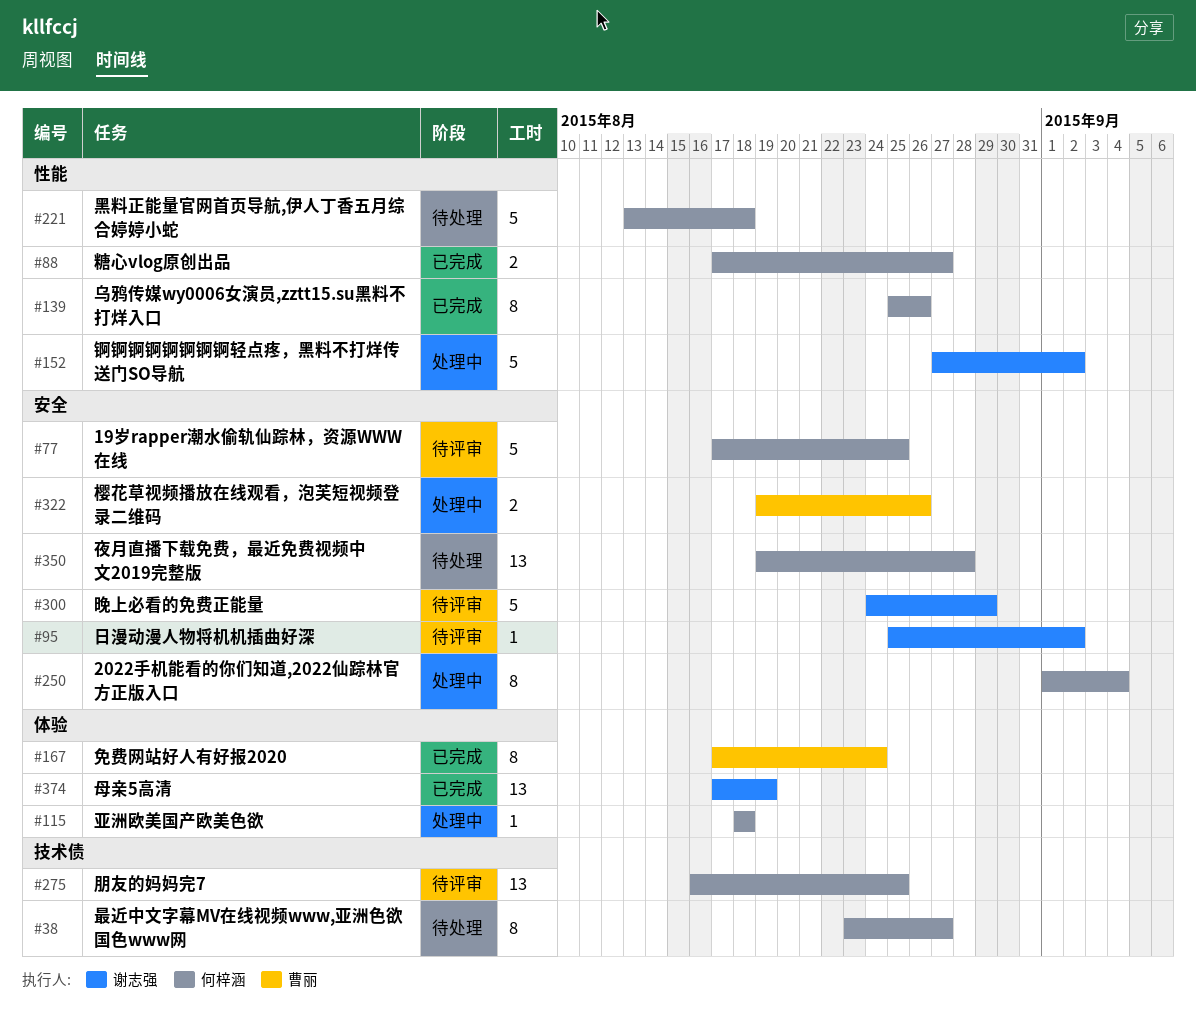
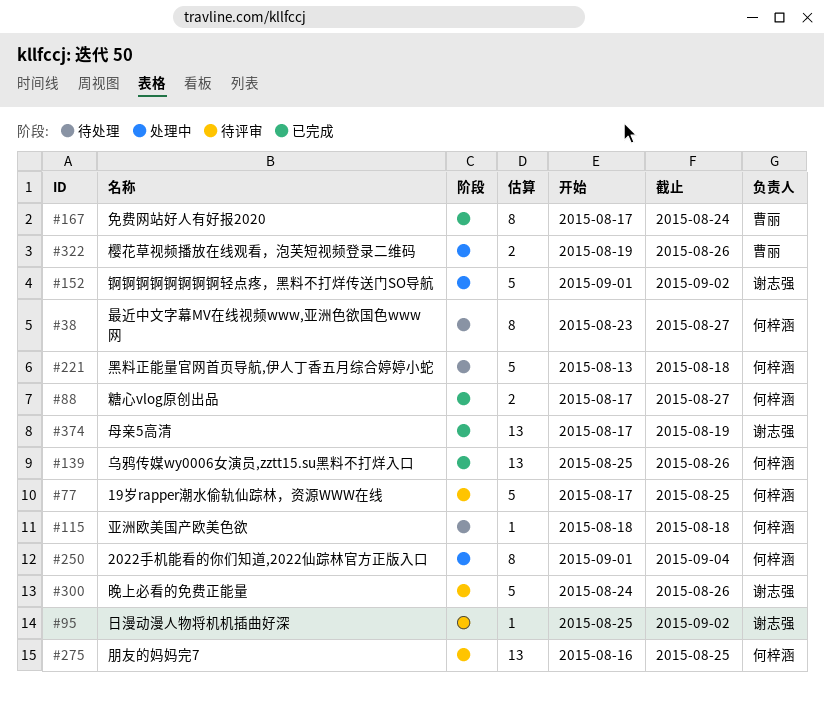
#115, status: 处理中 -> 待处理
#139, estimate: 8 -> 13
#152, start: Aug 27 -> Sep 1
#300, due: Aug 29 -> Aug 26
#350: present -> none

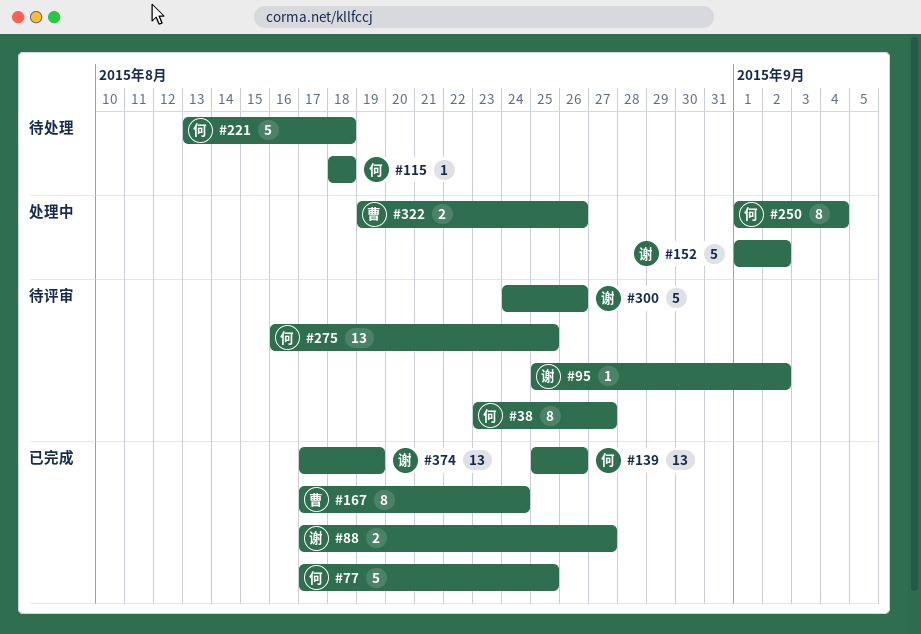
#38, status: 待处理 -> 待评审
#77, status: 待评审 -> 已完成
#88, owner: 何梓涵 -> 谢志强

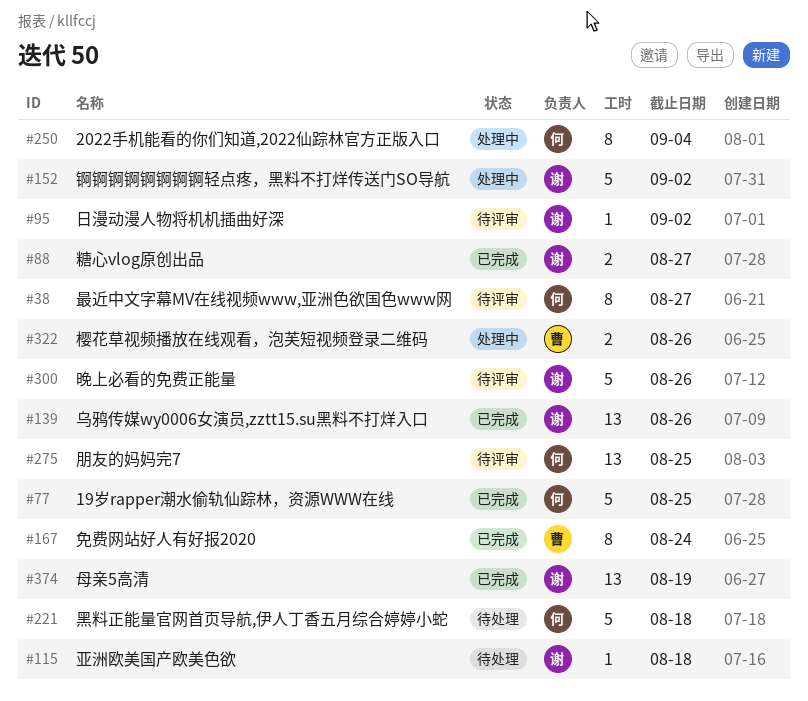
#115, owner: 何 -> 谢
#139, owner: 何 -> 谢

